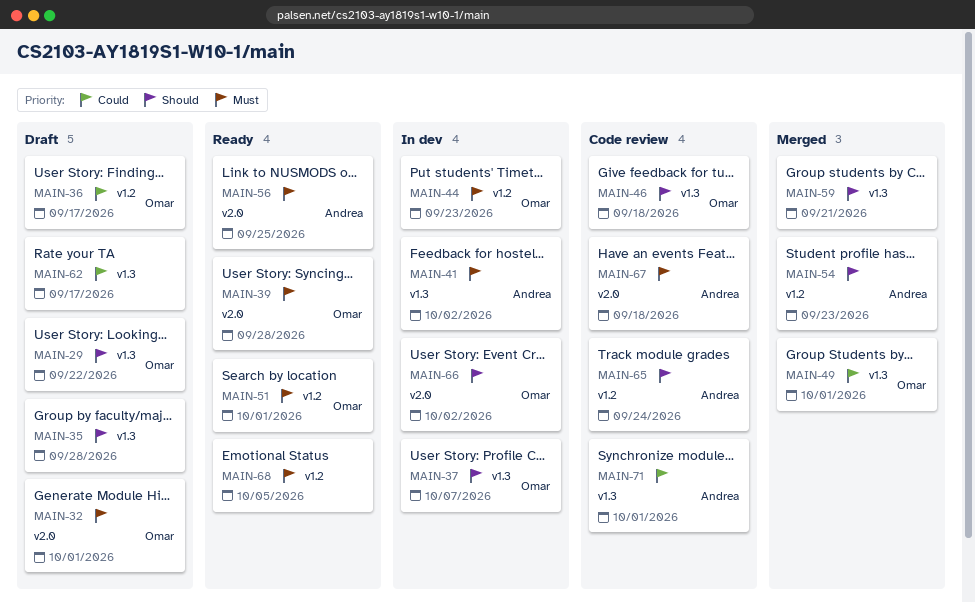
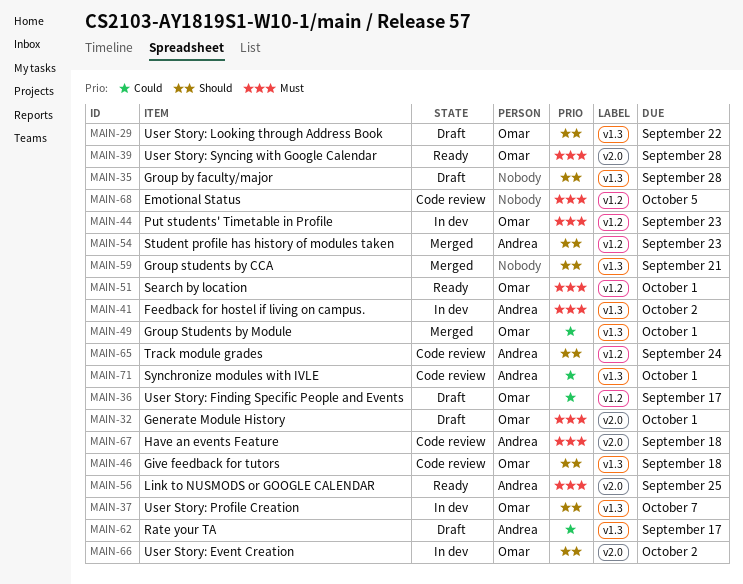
MAIN-62, owner: none -> Andrea
MAIN-68, status: Ready -> Code review

